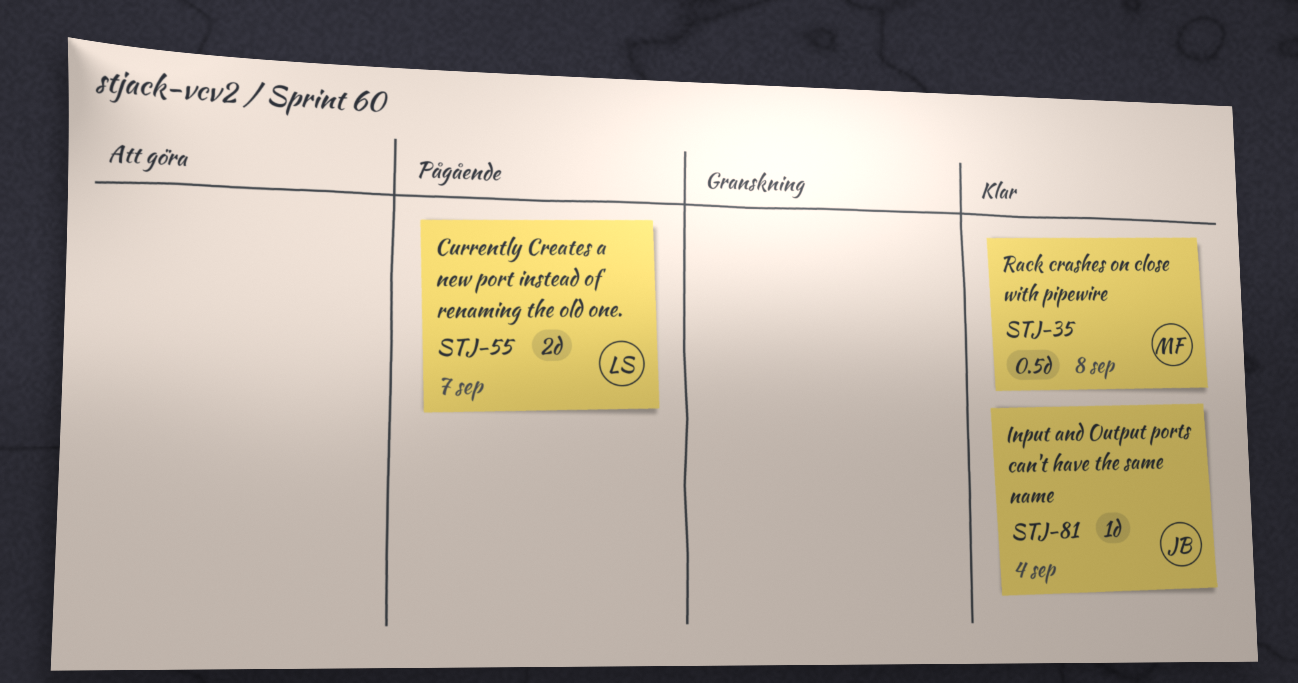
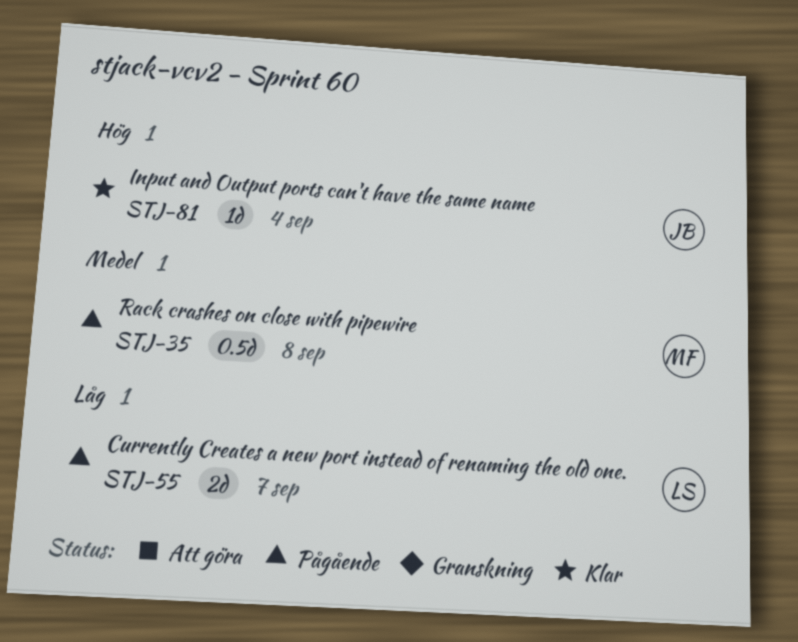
STJ-35, status: Klar -> Pågående

